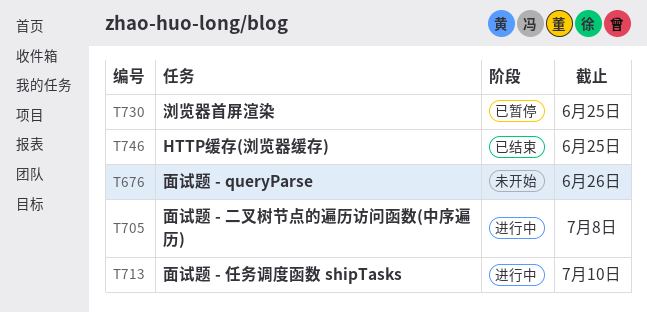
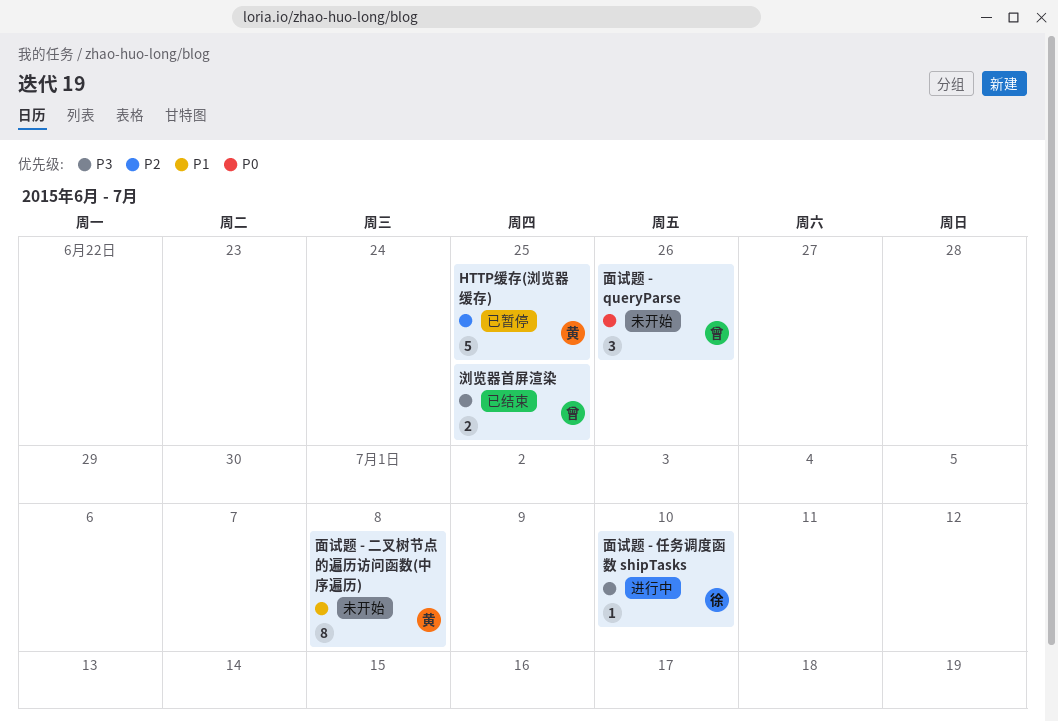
HTTP缓存(浏览器缓存), status: 已结束 -> 已暂停
浏览器首屏渲染, status: 已暂停 -> 已结束
面试题 - 二叉树节点的遍历访问函数(中序遍历), status: 进行中 -> 未开始

